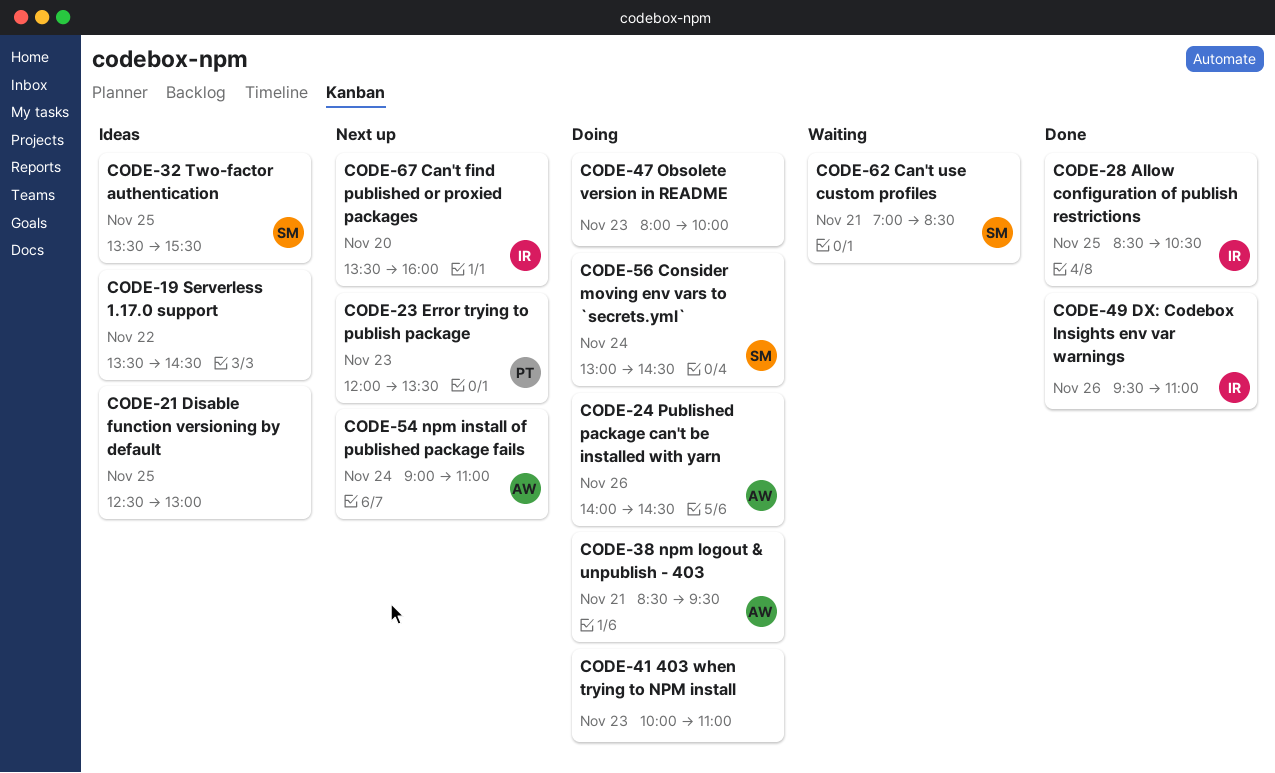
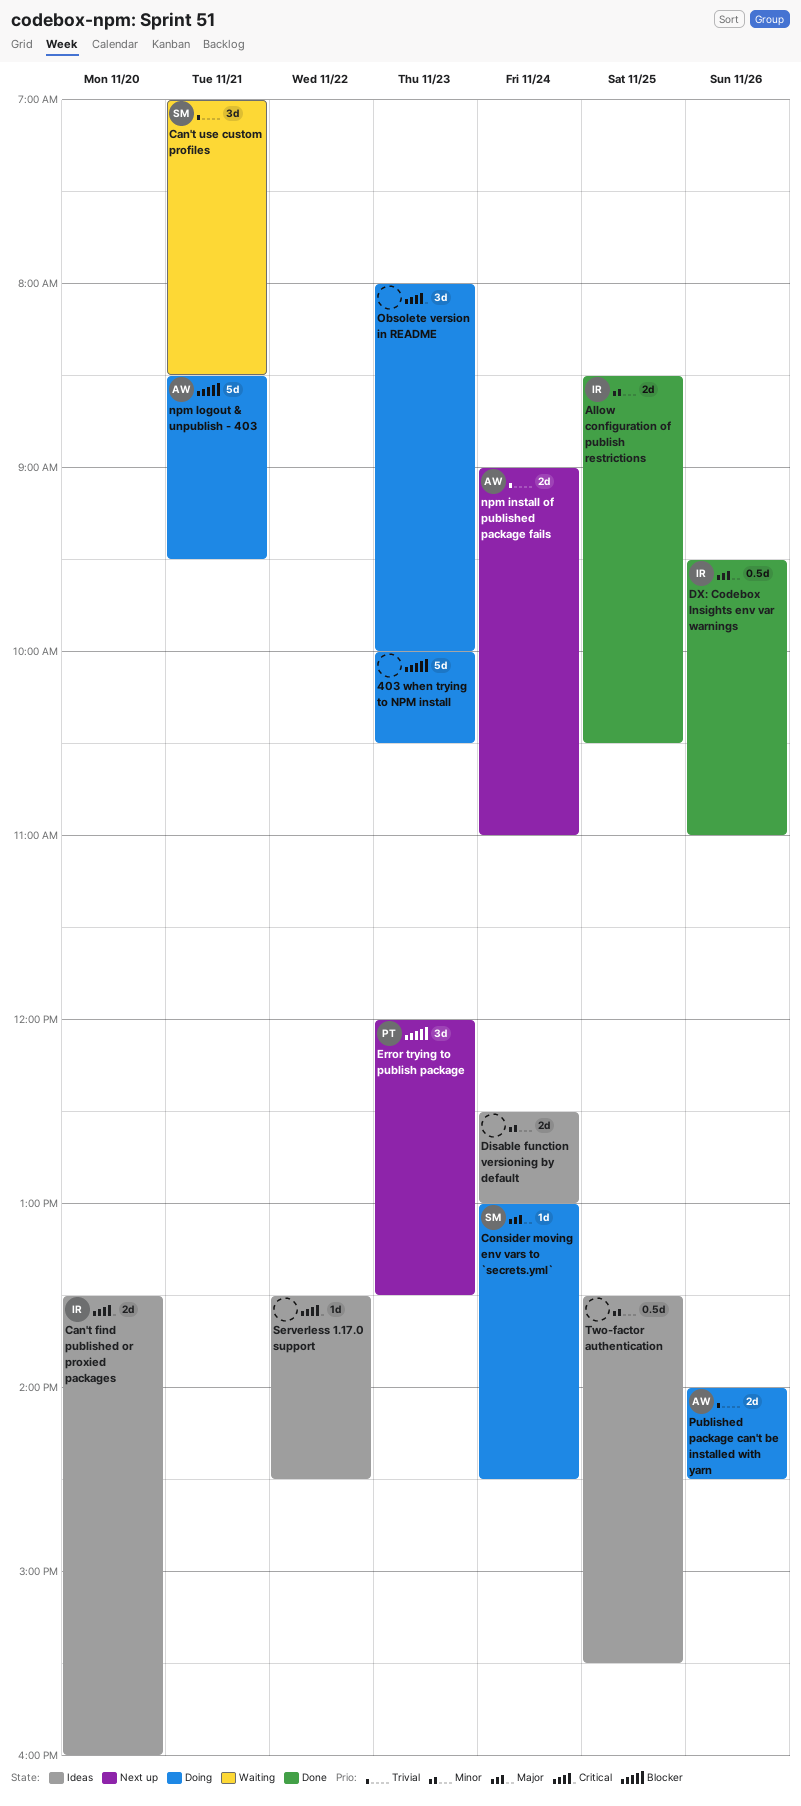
403 when trying to NPM install, ends: 11:00 -> 10:30
Can't find published or proxied packages, status: Next up -> Ideas
Disable function versioning by default, day: Nov 25 -> Nov 24
Two-factor authentication, owner: SM -> none

